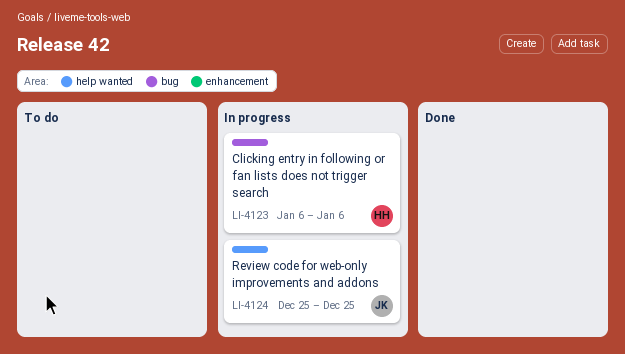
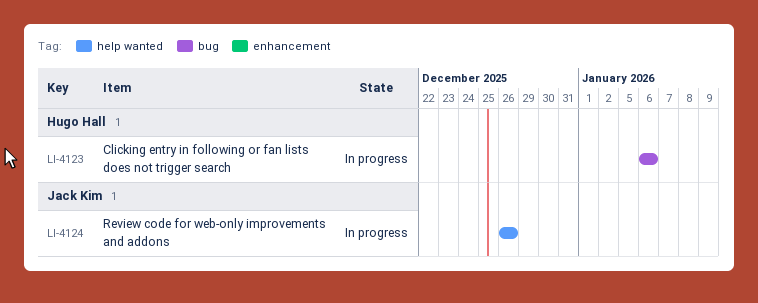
LI-4124, start: Dec 25 -> Dec 26
LI-4124, due: Dec 25 -> Dec 26

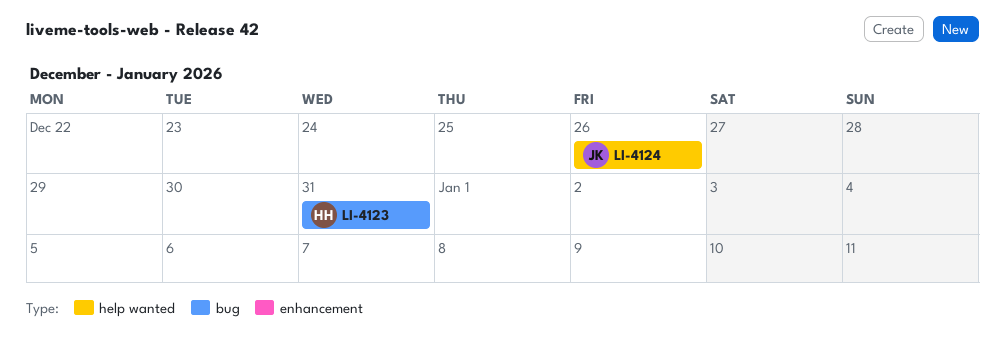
LI-4123, start: Jan 6 -> Dec 31
LI-4123, due: Jan 6 -> Dec 31

